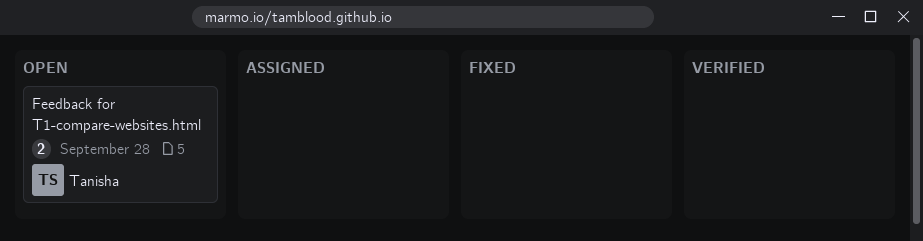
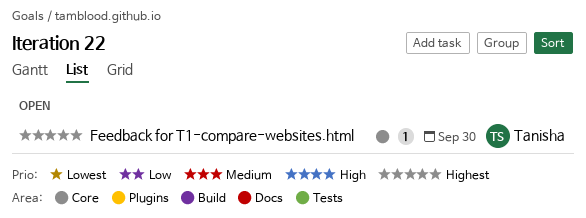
Feedback for T1-compare-websites.html, estimate: 2 -> 1
Feedback for T1-compare-websites.html, due: Sep 28 -> Sep 30

